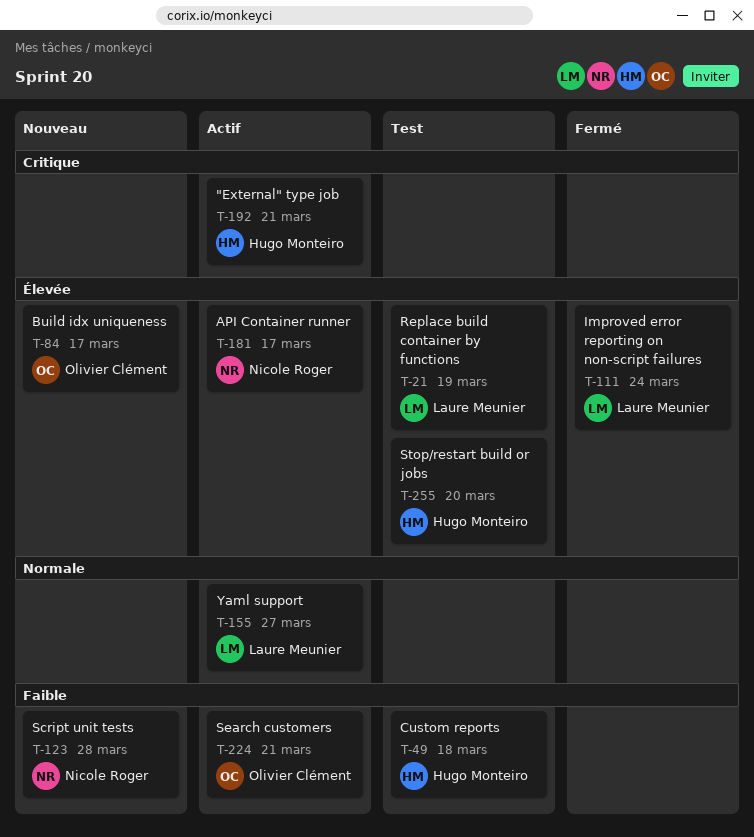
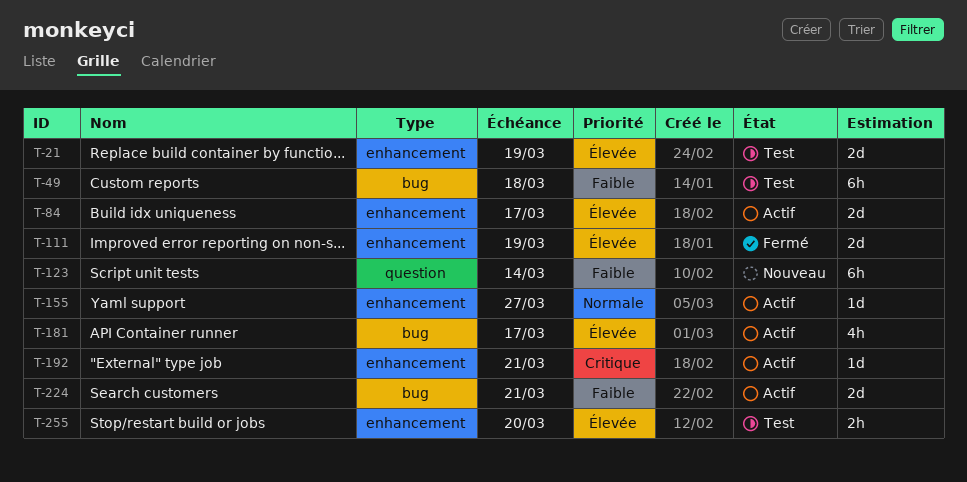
T-84, status: Nouveau -> Actif
T-111, due: Mar 24 -> Mar 19
T-123, due: Mar 28 -> Mar 14

